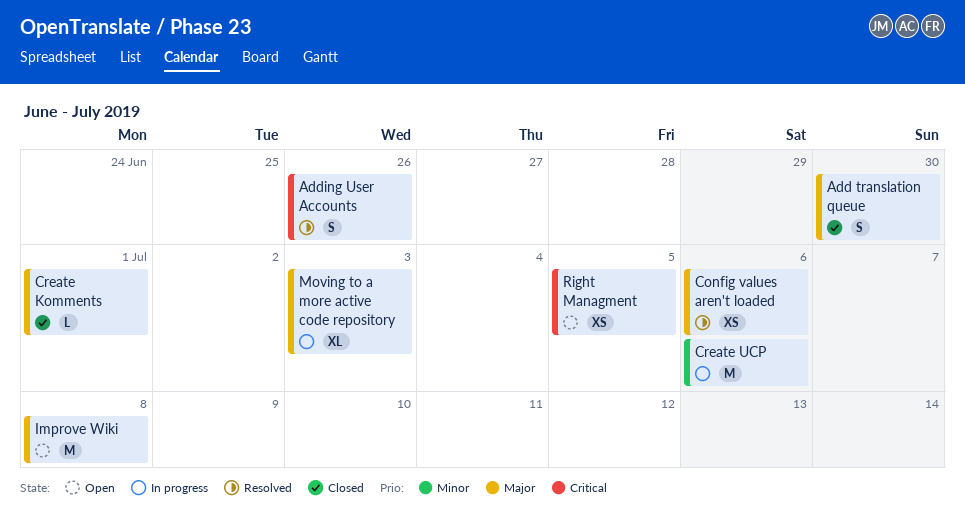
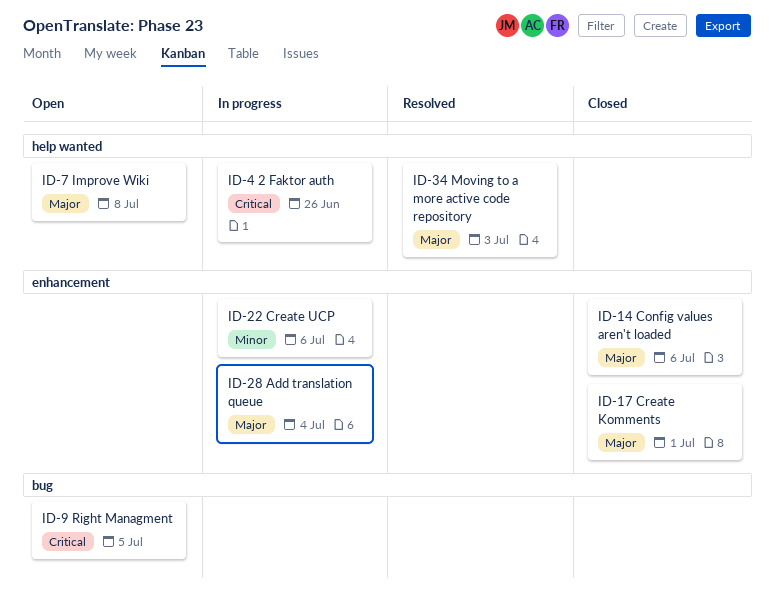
2 Faktor auth: none -> present
Add translation queue, status: Closed -> In progress
Add translation queue, due: Jun 30 -> Jul 4
Adding User Accounts: present -> none
Config values aren't loaded, status: Resolved -> Closed
Moving to a more active code repository, status: In progress -> Resolved

